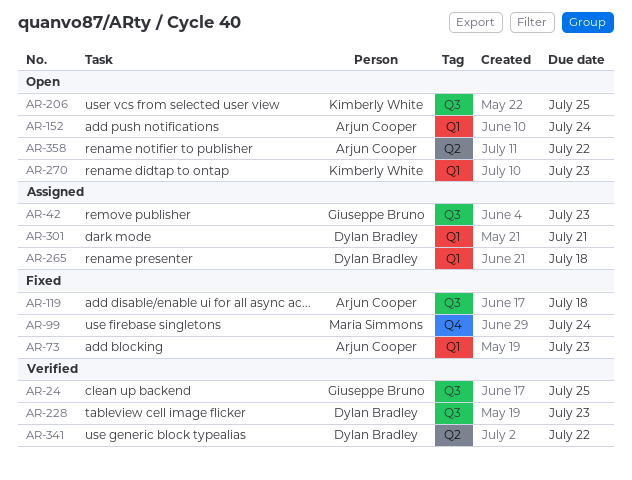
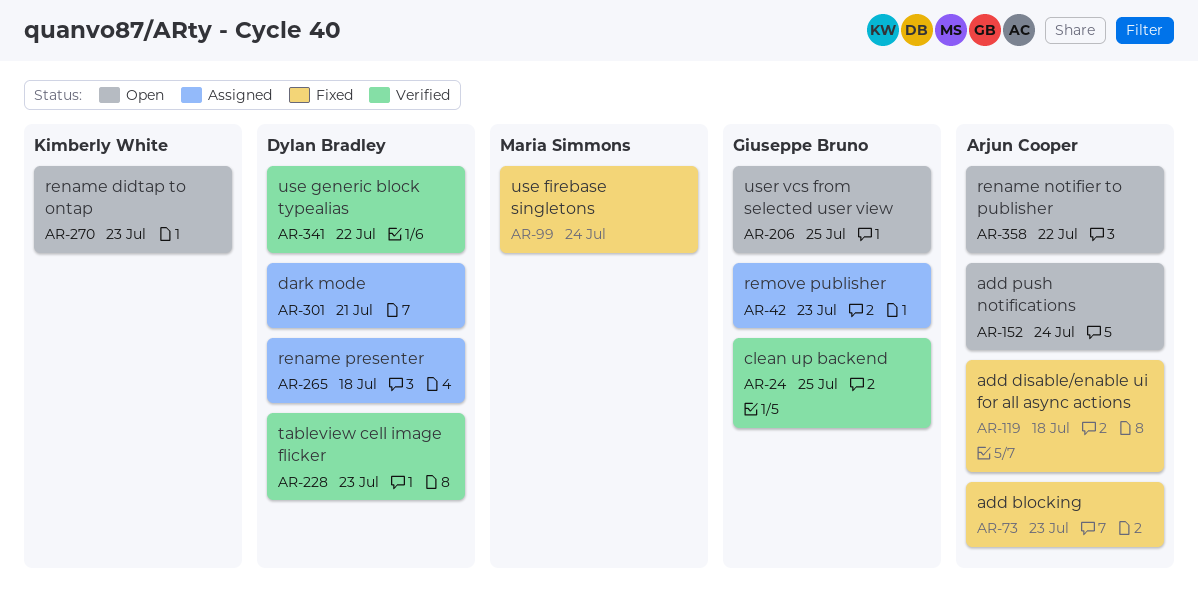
AR-206, owner: Kimberly White -> Giuseppe Bruno

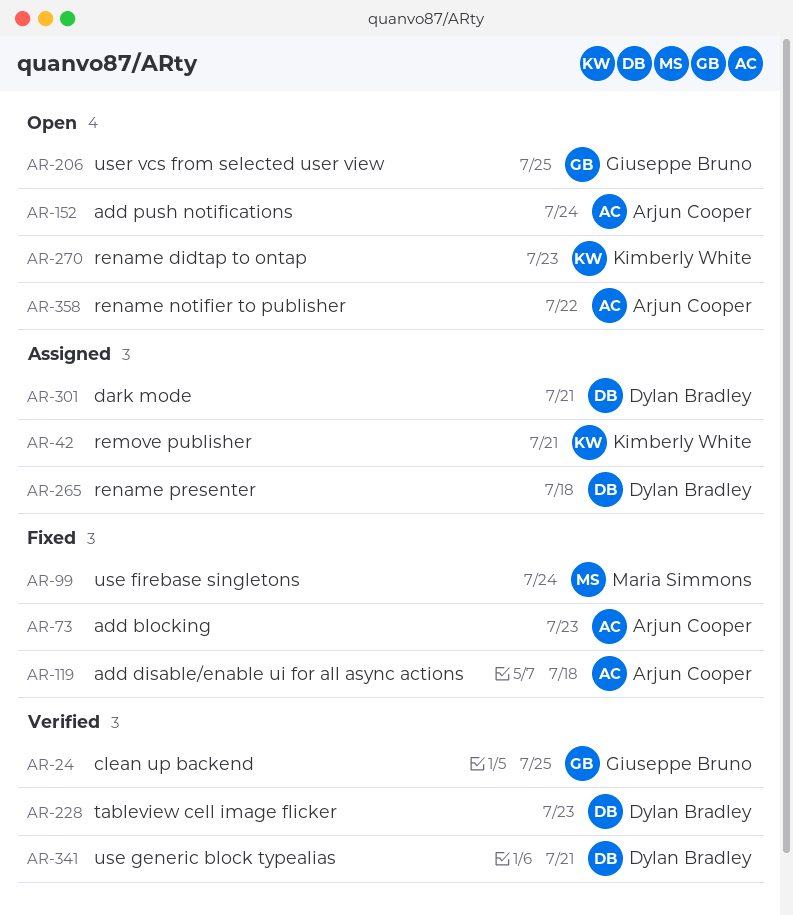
AR-42, owner: Giuseppe Bruno -> Kimberly White
AR-42, due: Jul 23 -> Jul 21
AR-341, due: Jul 22 -> Jul 21

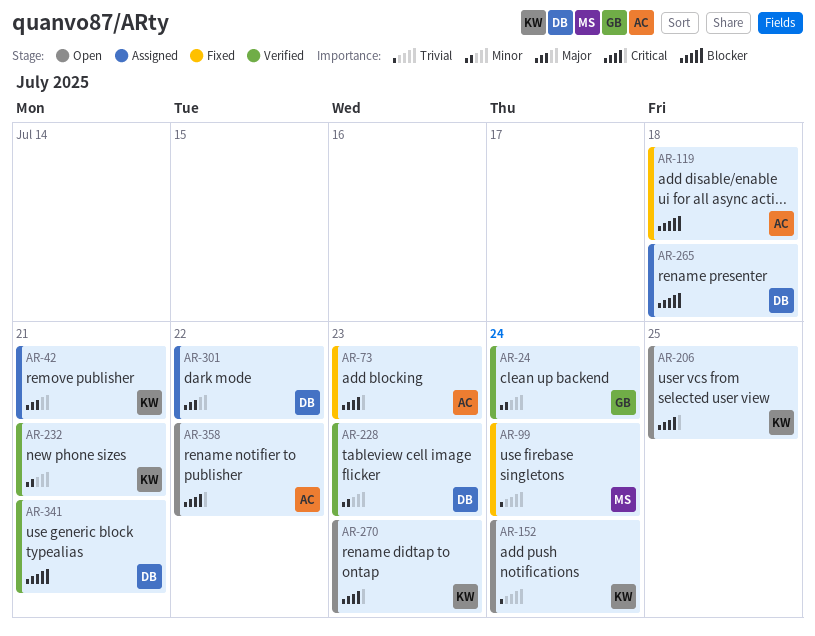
AR-24, due: Jul 25 -> Jul 24
AR-152, owner: Arjun Cooper -> Kimberly White
AR-206, owner: Giuseppe Bruno -> Kimberly White
AR-232: none -> present
AR-301, due: Jul 21 -> Jul 22

